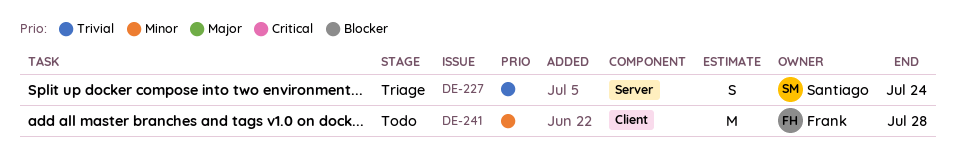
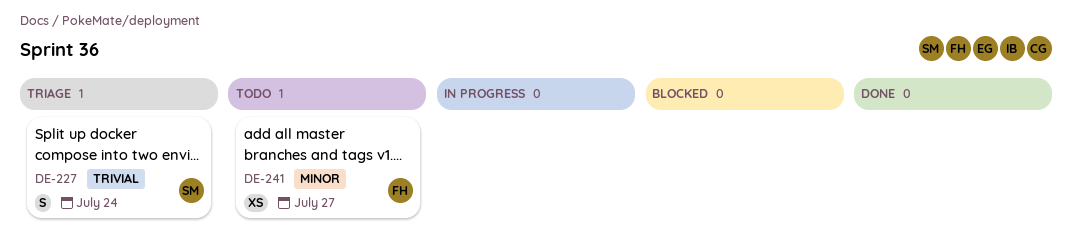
DE-241, estimate: M -> XS
DE-241, due: Jul 28 -> Jul 27

